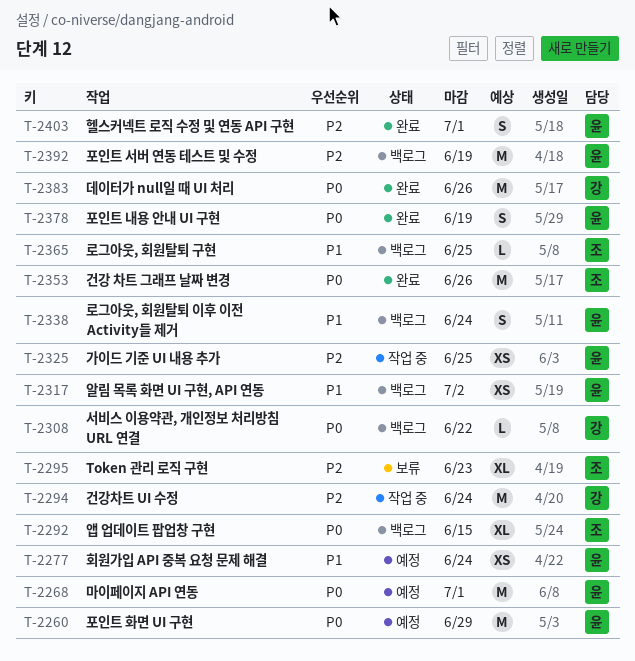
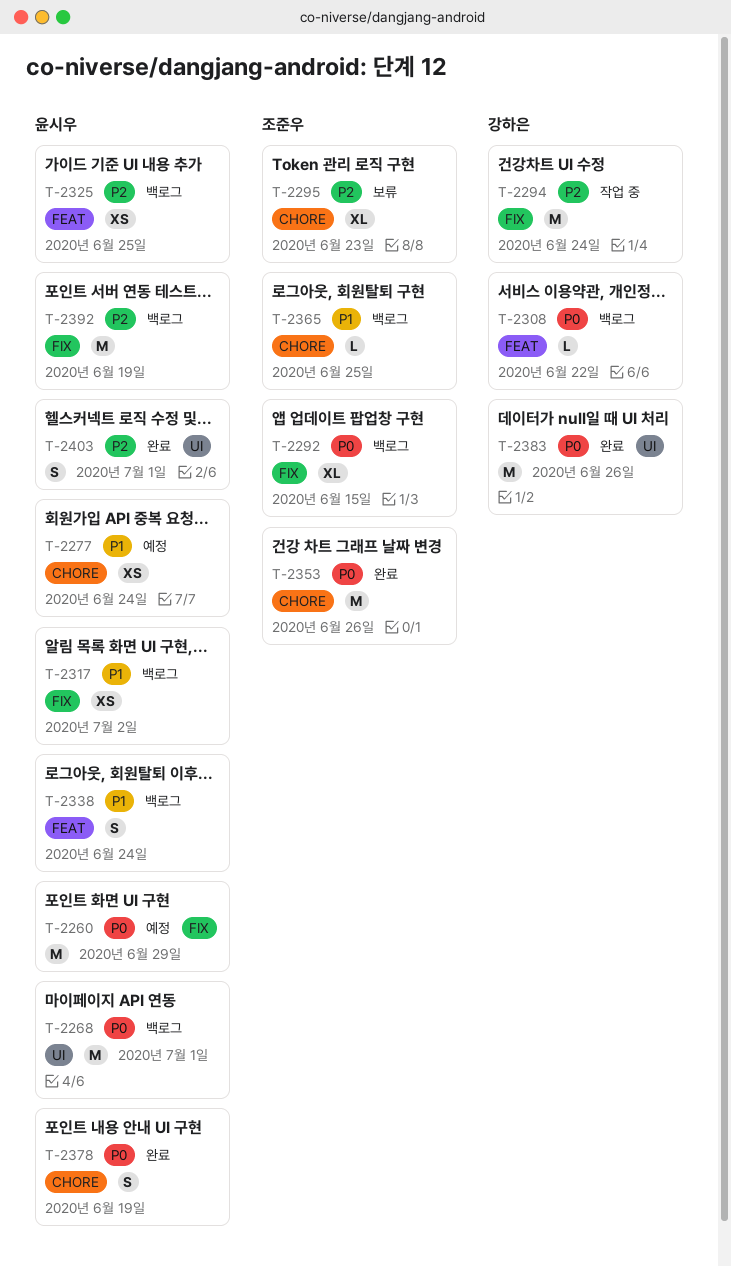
T-2268, status: 예정 -> 백로그
T-2325, status: 작업 중 -> 백로그

